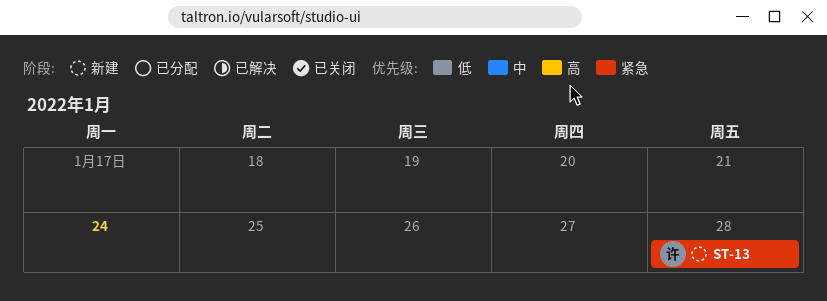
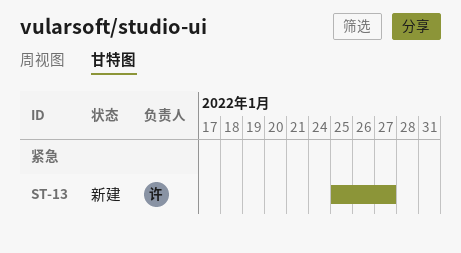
ST-13, start: Jan 28 -> Jan 25
ST-13, due: Jan 28 -> Jan 27

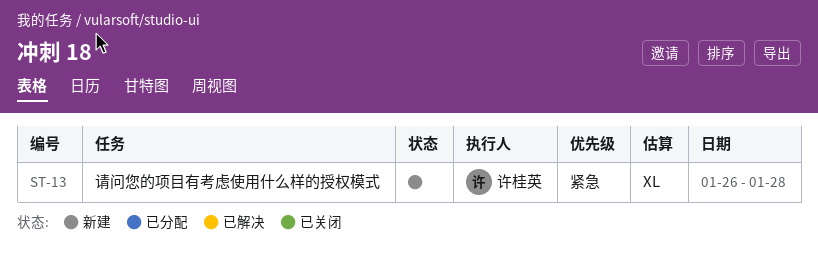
ST-13, start: Jan 25 -> Jan 26
ST-13, due: Jan 27 -> Jan 28

